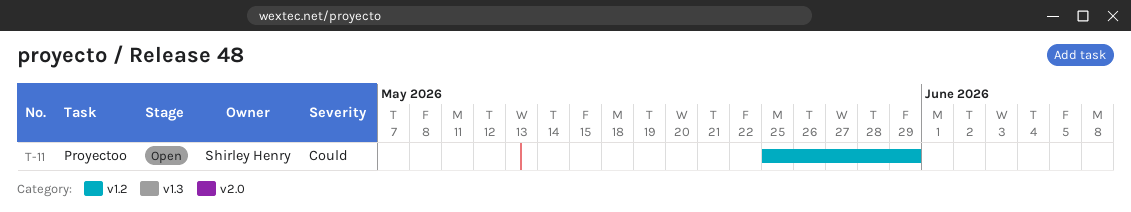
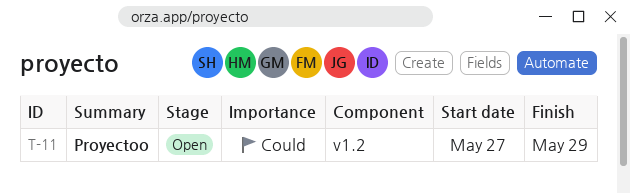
T-11, start: May 25 -> May 27

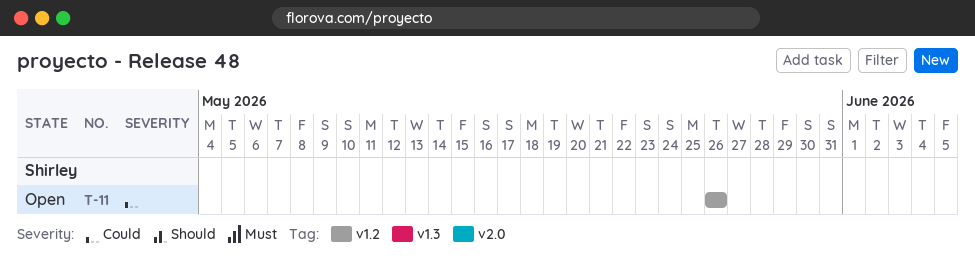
T-11, start: May 27 -> May 26
T-11, due: May 29 -> May 26

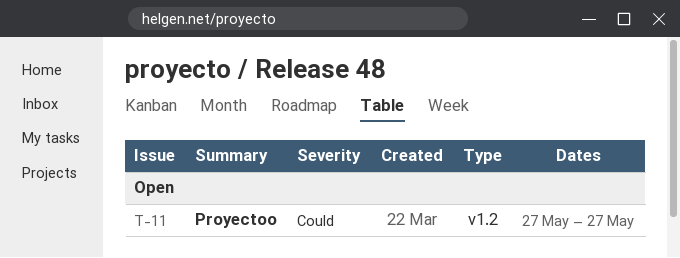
T-11, start: May 26 -> May 27
T-11, due: May 26 -> May 27

